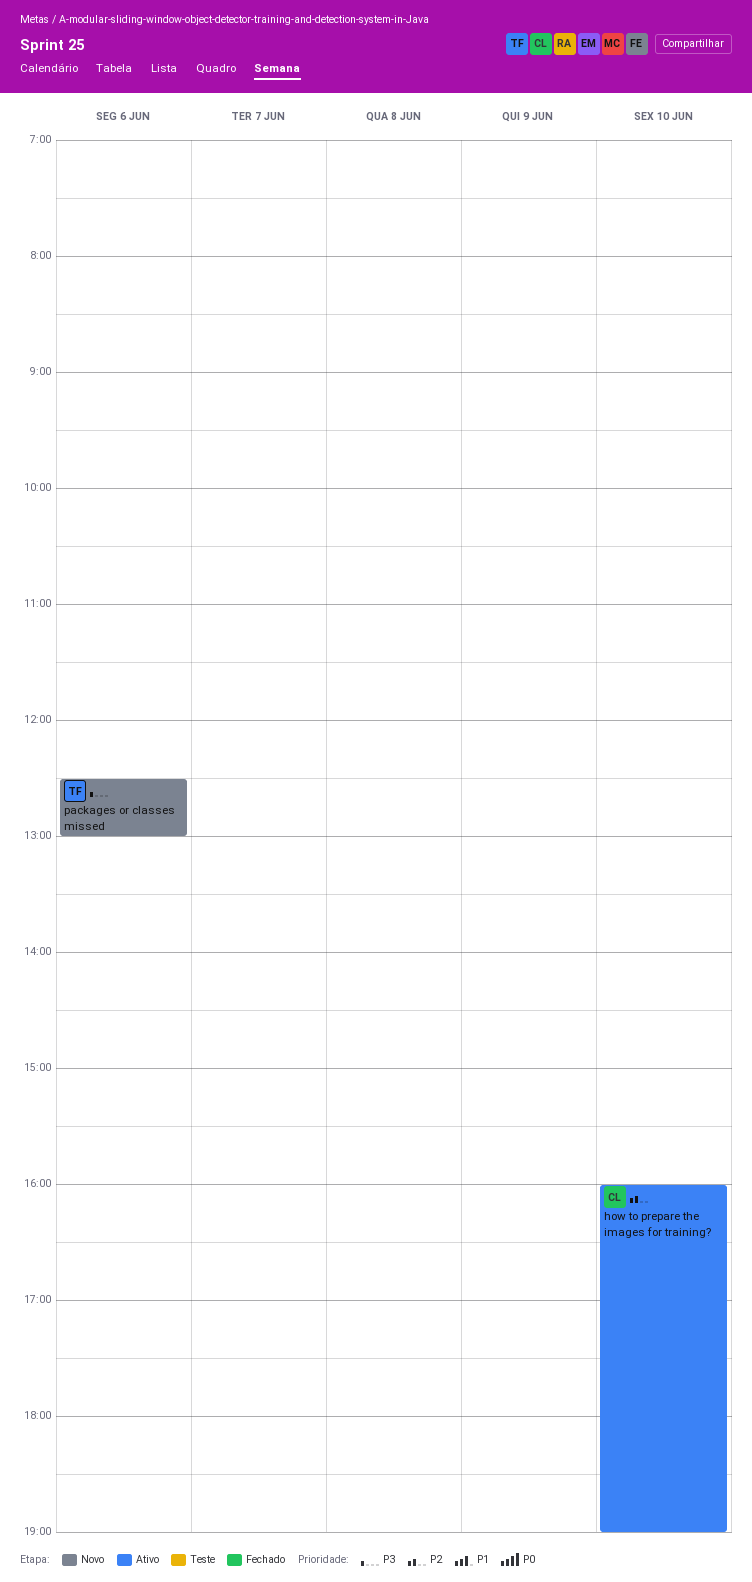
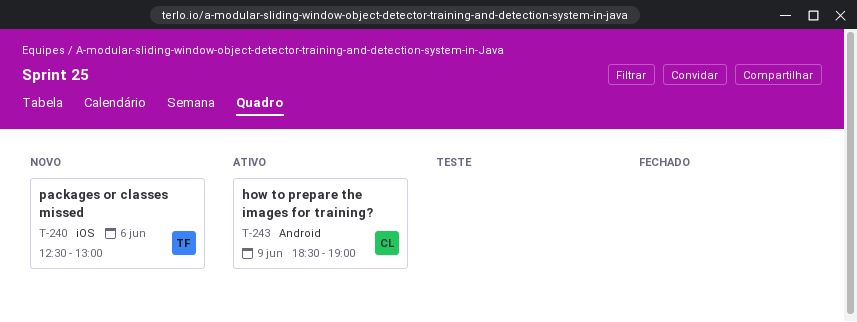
how to prepare the images for training?, day: Jun 10 -> Jun 9
how to prepare the images for training?, begins: 16:00 -> 18:30

